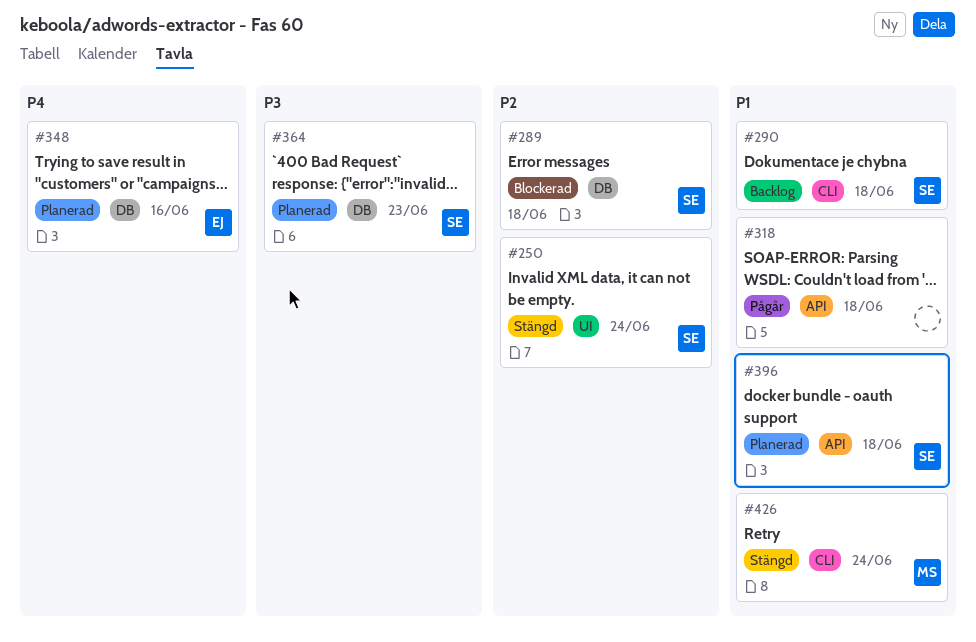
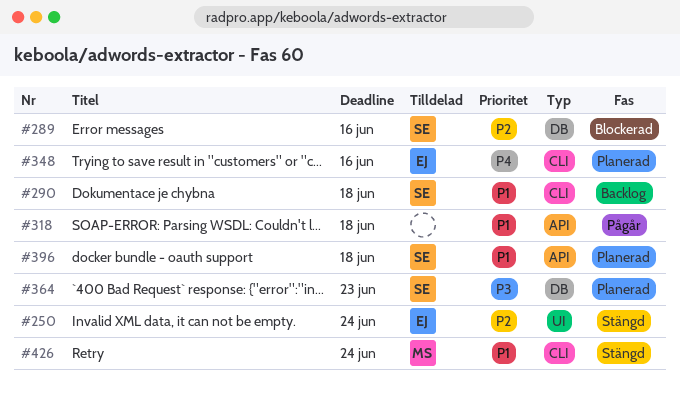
#250, owner: SE -> EJ
#289, due: Jun 18 -> Jun 16
#348, label: DB -> CLI

